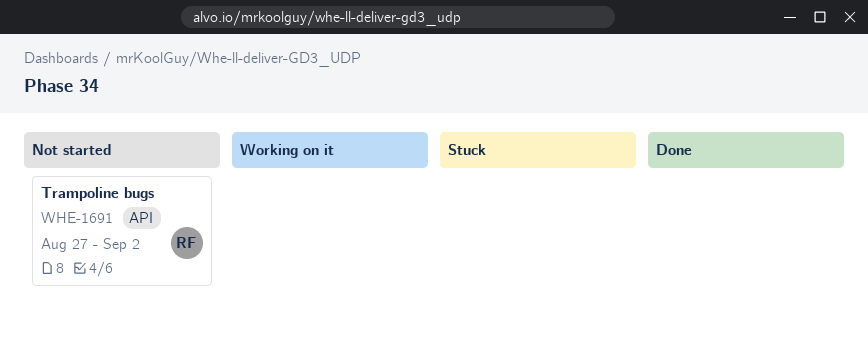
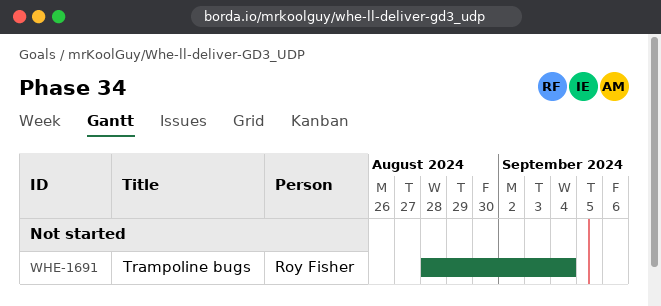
WHE-1691, start: Aug 27 -> Aug 28
WHE-1691, due: Sep 2 -> Sep 4

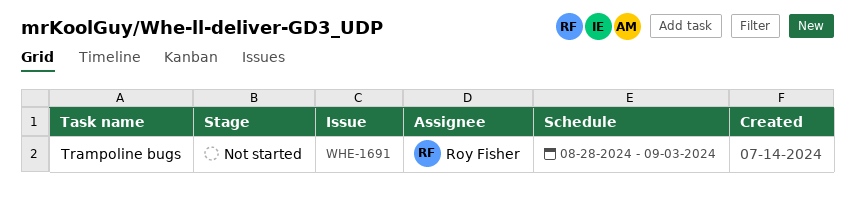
WHE-1691, due: Sep 4 -> Sep 3

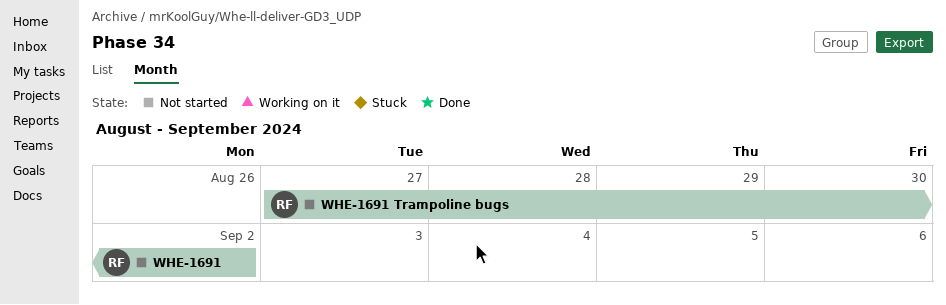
WHE-1691, start: Aug 28 -> Aug 27
WHE-1691, due: Sep 3 -> Sep 2

